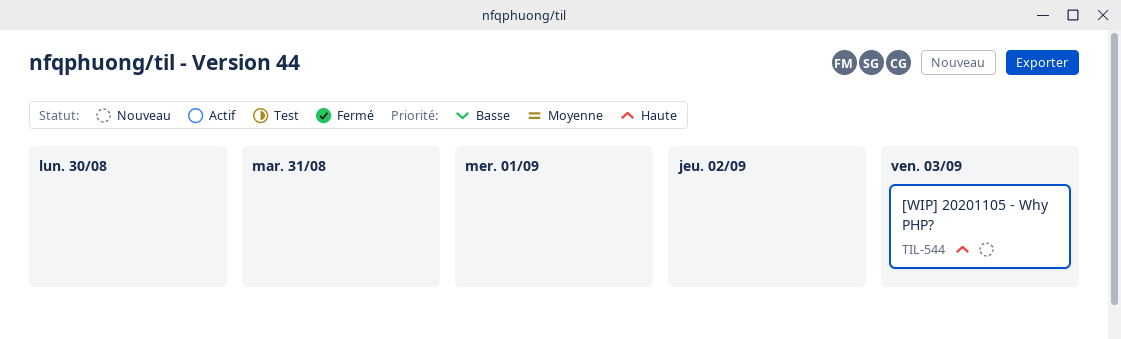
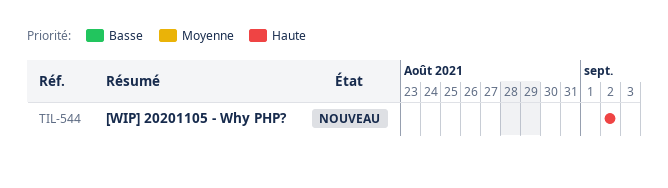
TIL-544, due: Sep 3 -> Sep 2

